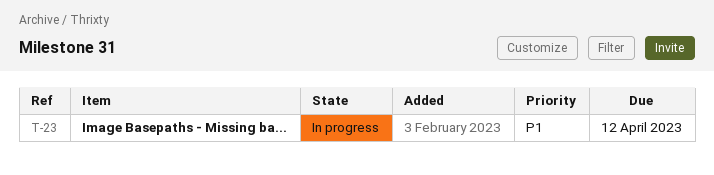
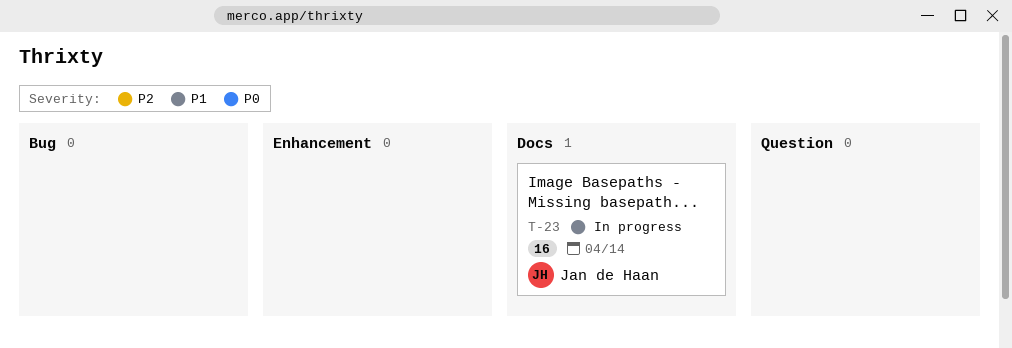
T-23, due: Apr 12 -> Apr 14

